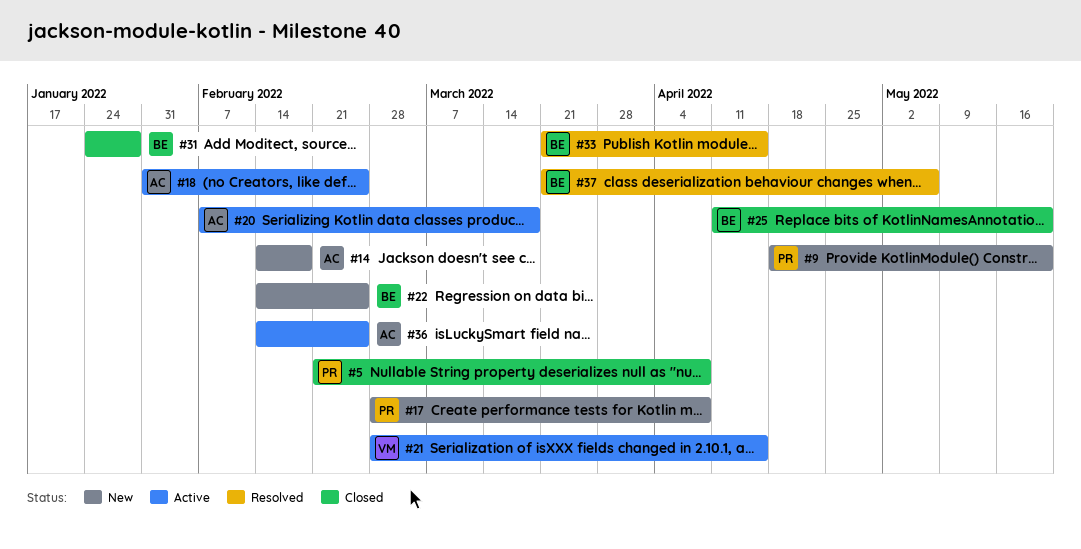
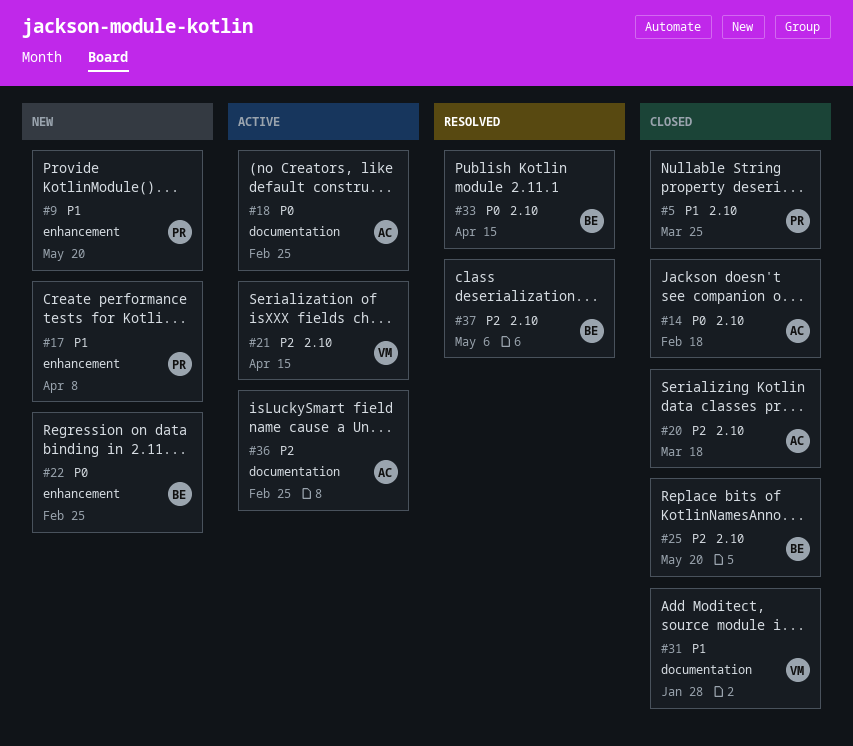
#5, due: Apr 8 -> Mar 25
#14, status: New -> Closed
#20, status: Active -> Closed
#31, owner: BE -> VM

